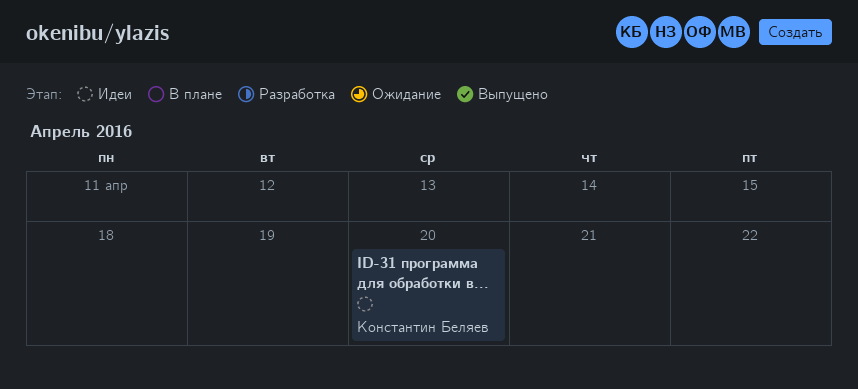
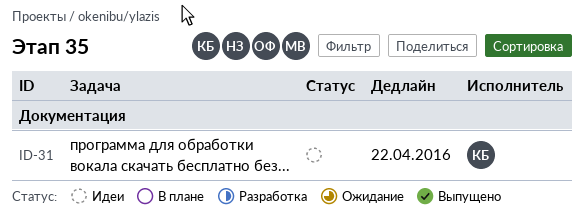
ID-31, due: Apr 20 -> Apr 22

